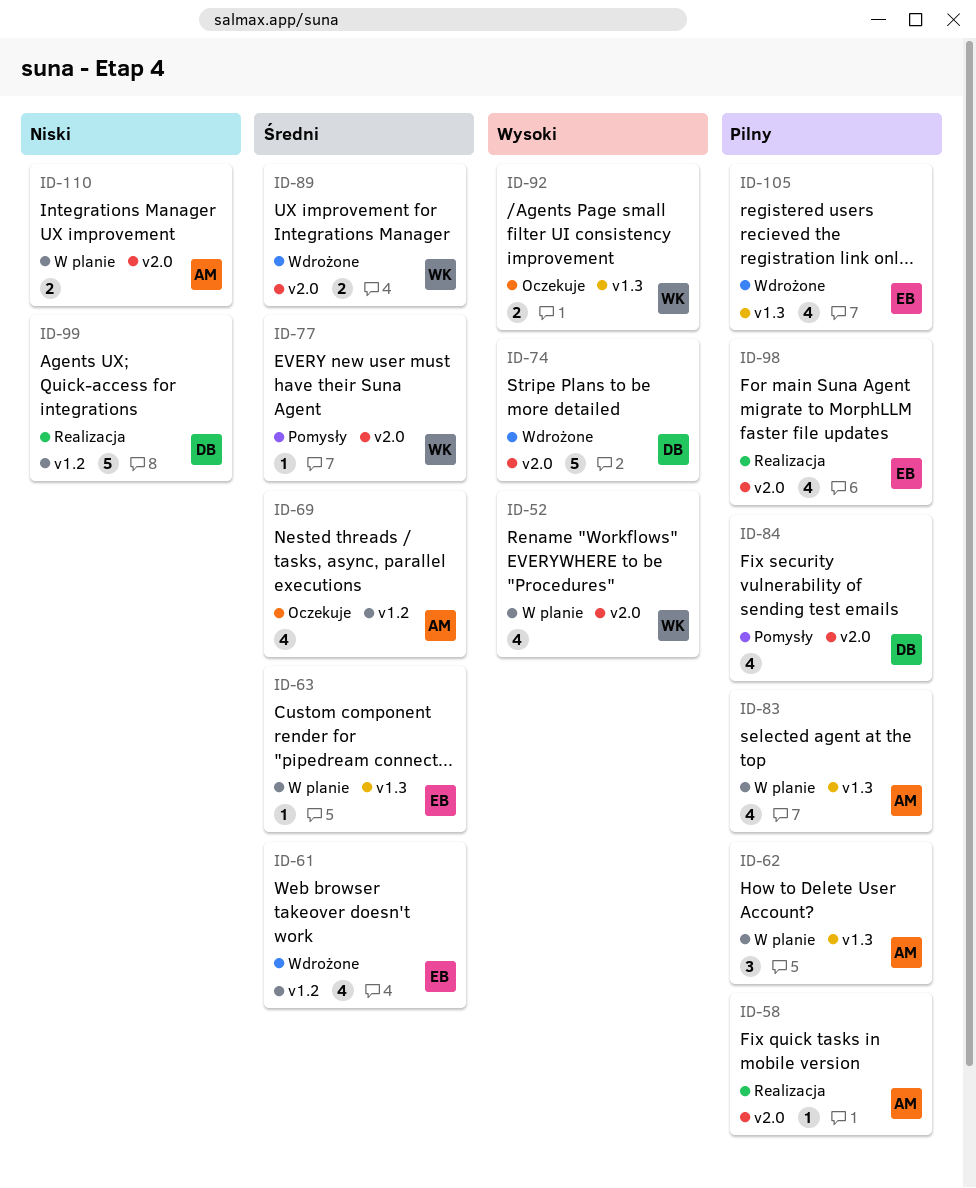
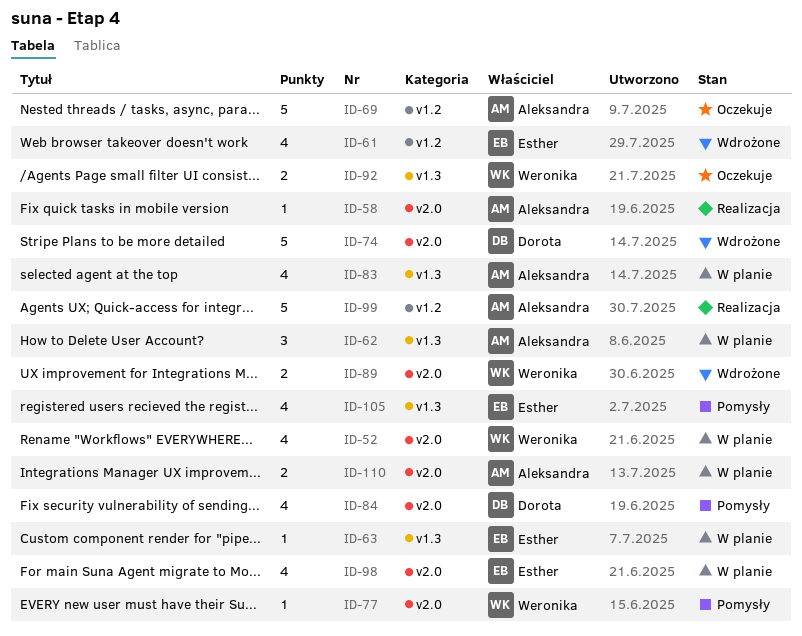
ID-69, estimate: 4 -> 5
ID-98, status: Realizacja -> W planie
ID-99, owner: Dorota -> Aleksandra
ID-105, status: Wdrożone -> Pomysły

